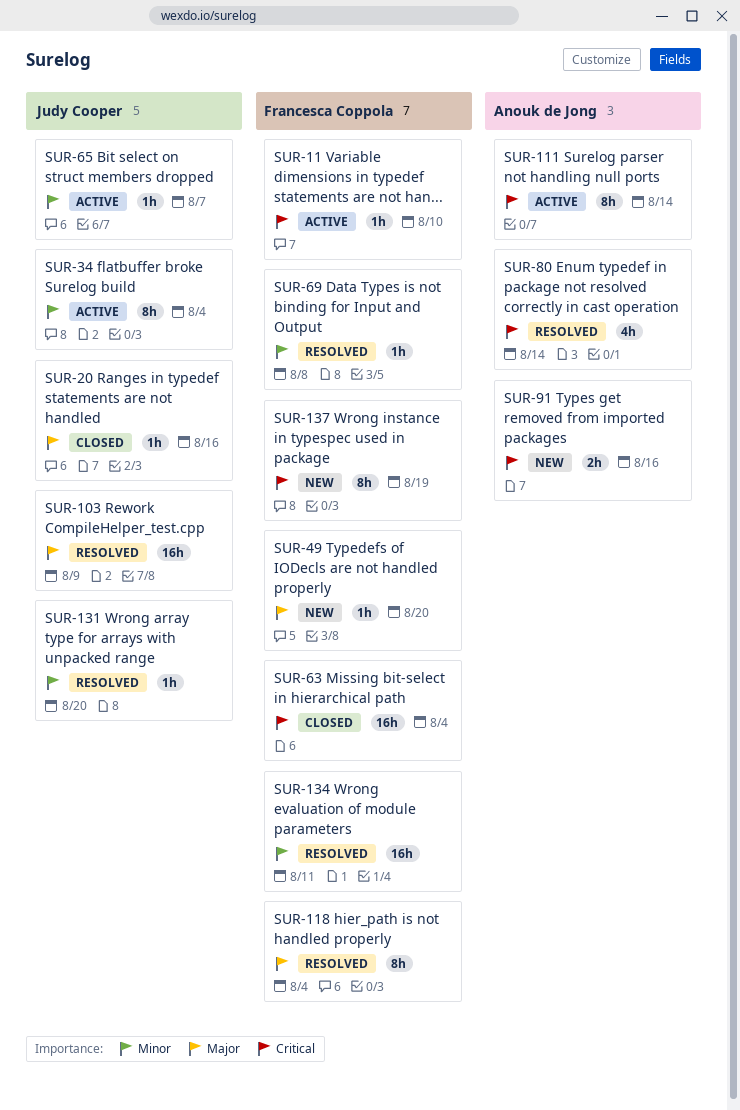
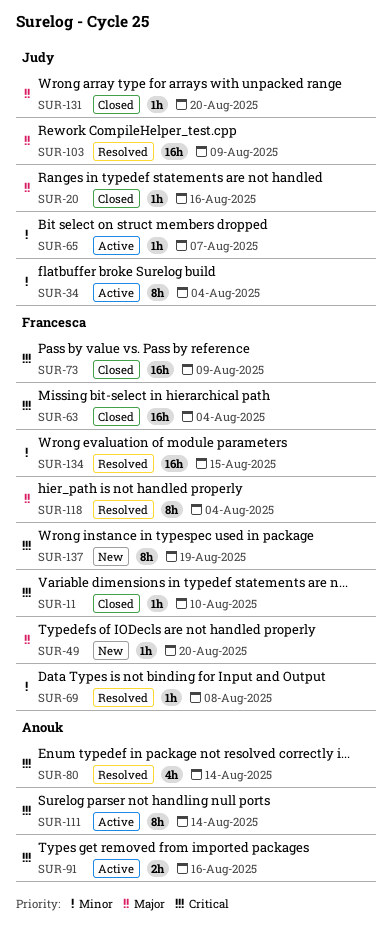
SUR-11, status: Active -> Closed
SUR-73: none -> present
SUR-91, status: New -> Active
SUR-131, status: Resolved -> Closed
SUR-131, priority: Minor -> Major
SUR-134, due: Aug 11 -> Aug 15

